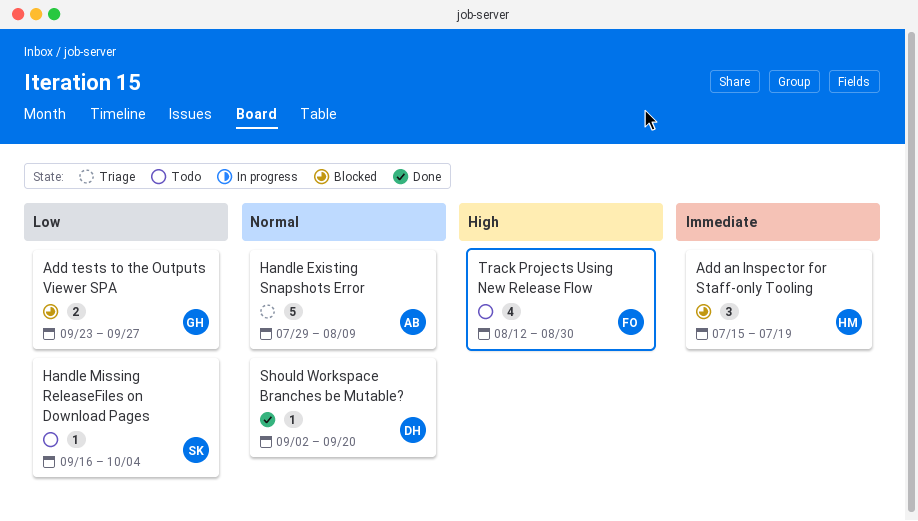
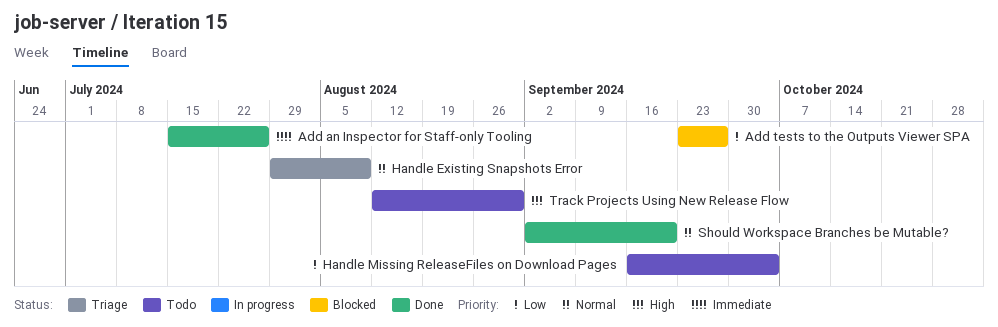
Add an Inspector for Staff-only Tooling, status: Blocked -> Done
Add an Inspector for Staff-only Tooling, due: Jul 19 -> Jul 26

